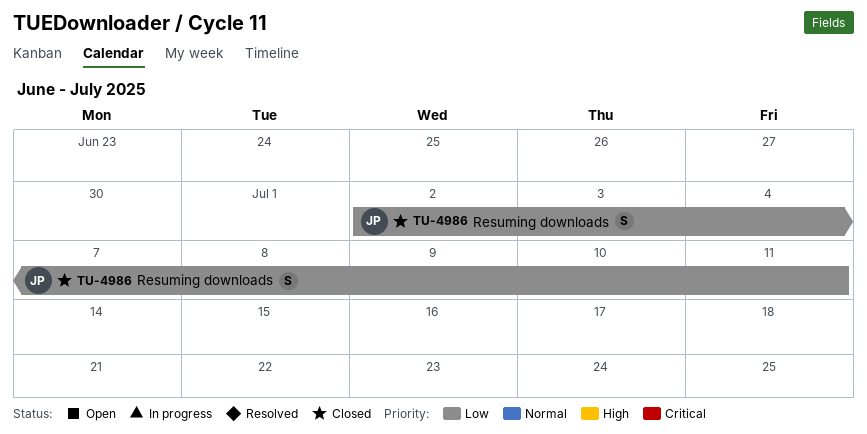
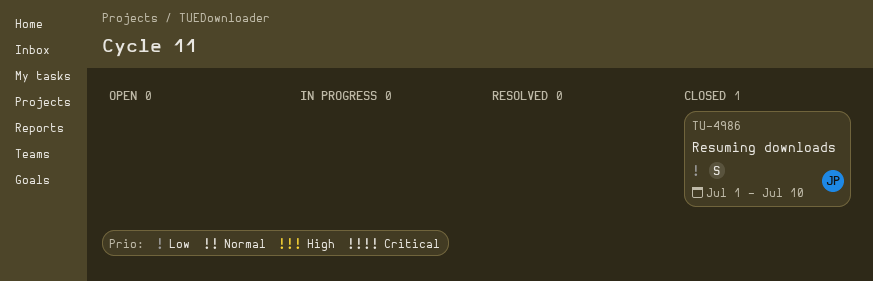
TU-4986, start: Jul 2 -> Jul 1
TU-4986, due: Jul 11 -> Jul 10

